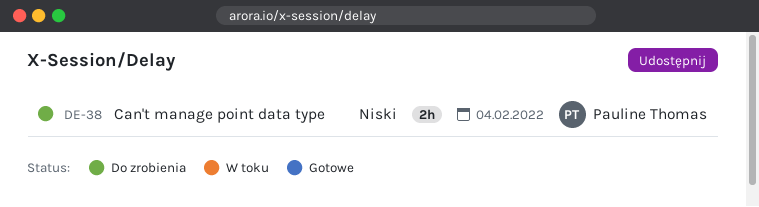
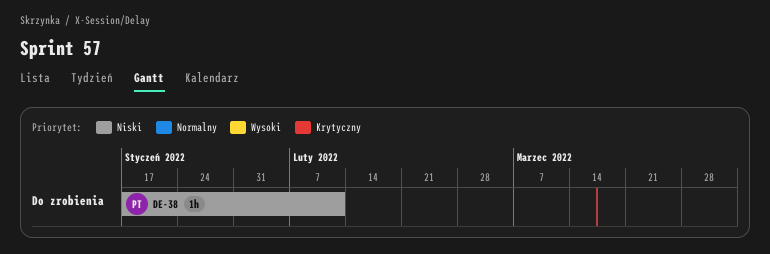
DE-38, estimate: 2h -> 1h
DE-38, due: Feb 4 -> Feb 11

